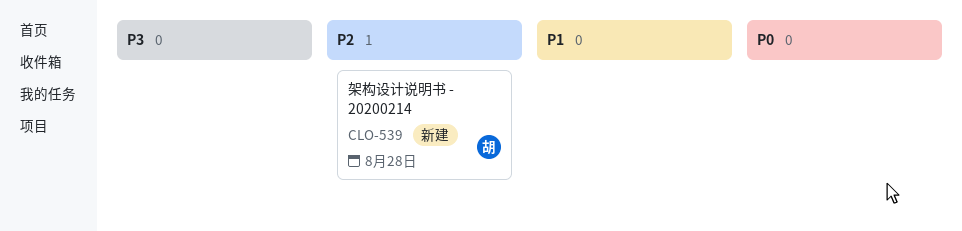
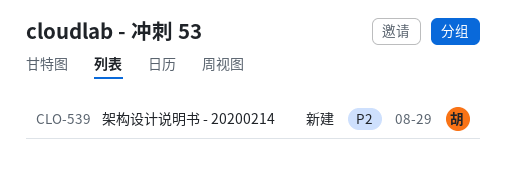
CLO-539, due: Aug 28 -> Aug 29

